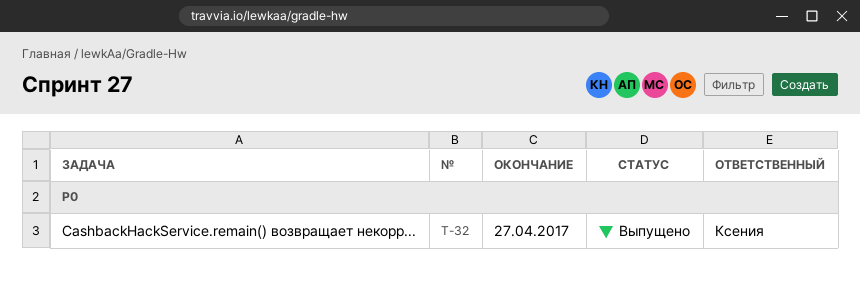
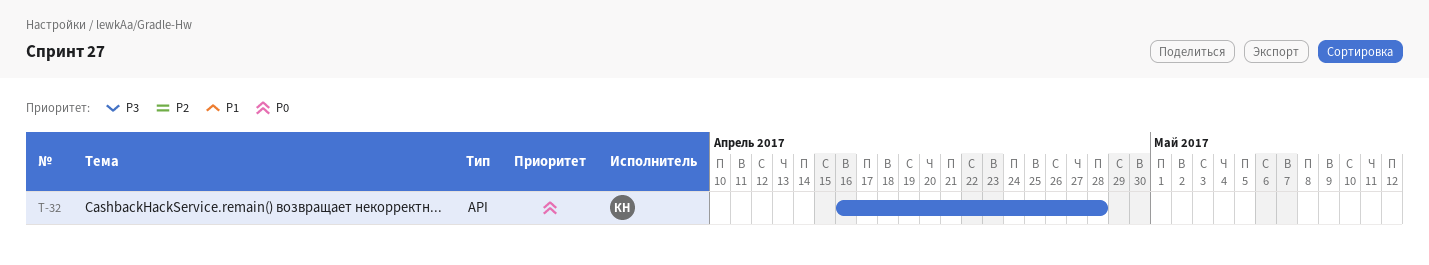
T-32, due: Apr 27 -> Apr 28

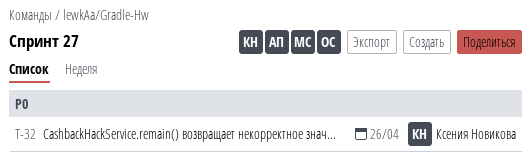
T-32, due: Apr 28 -> Apr 26

